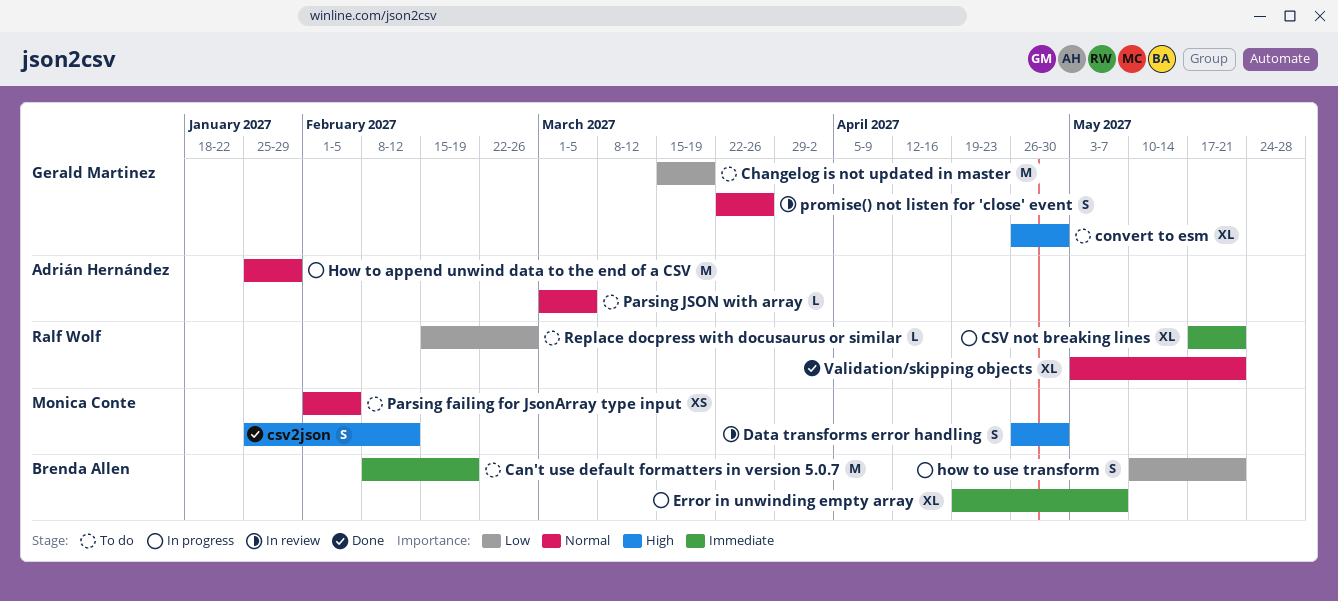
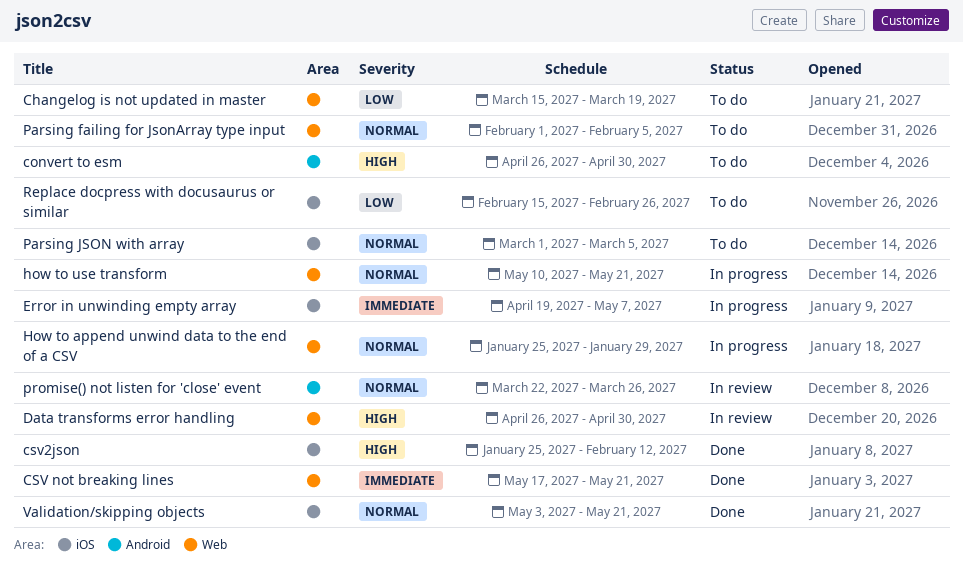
Can't use default formatters in version 5.0.7: present -> none
CSV not breaking lines, status: In progress -> Done
how to use transform, priority: Low -> Normal

